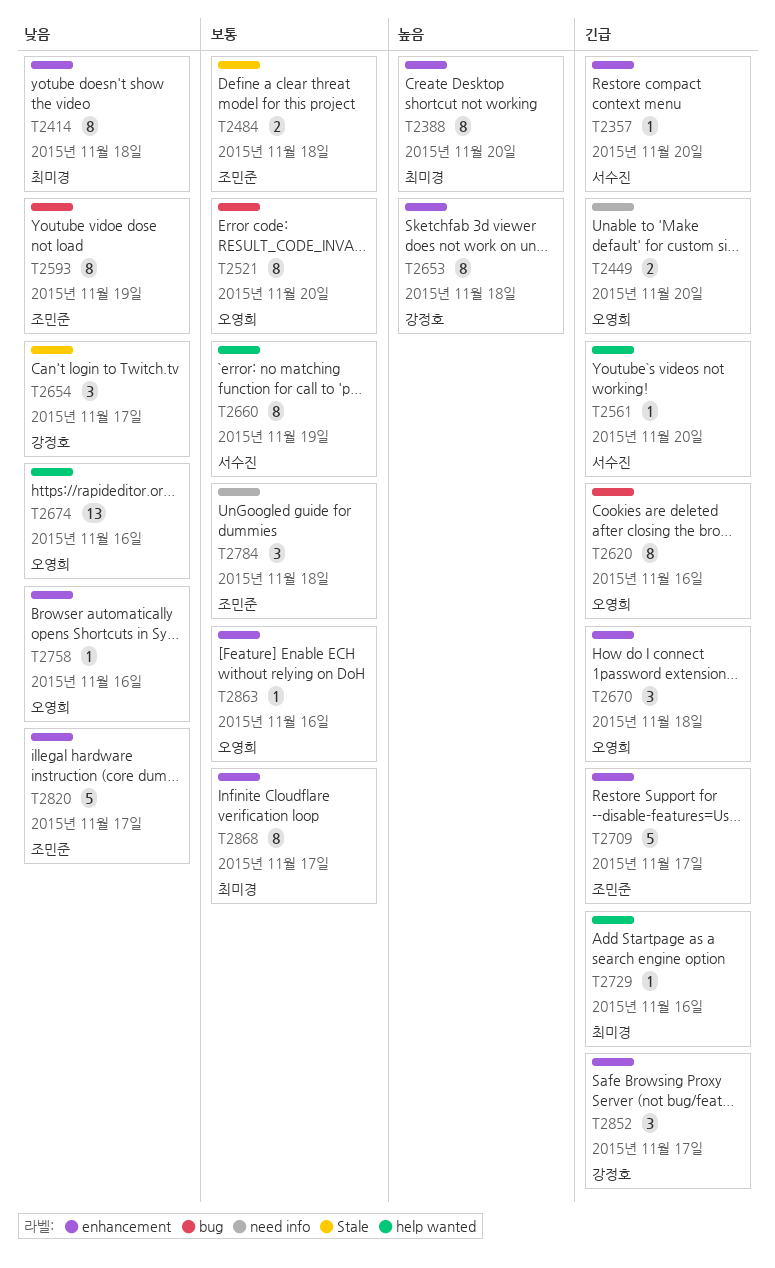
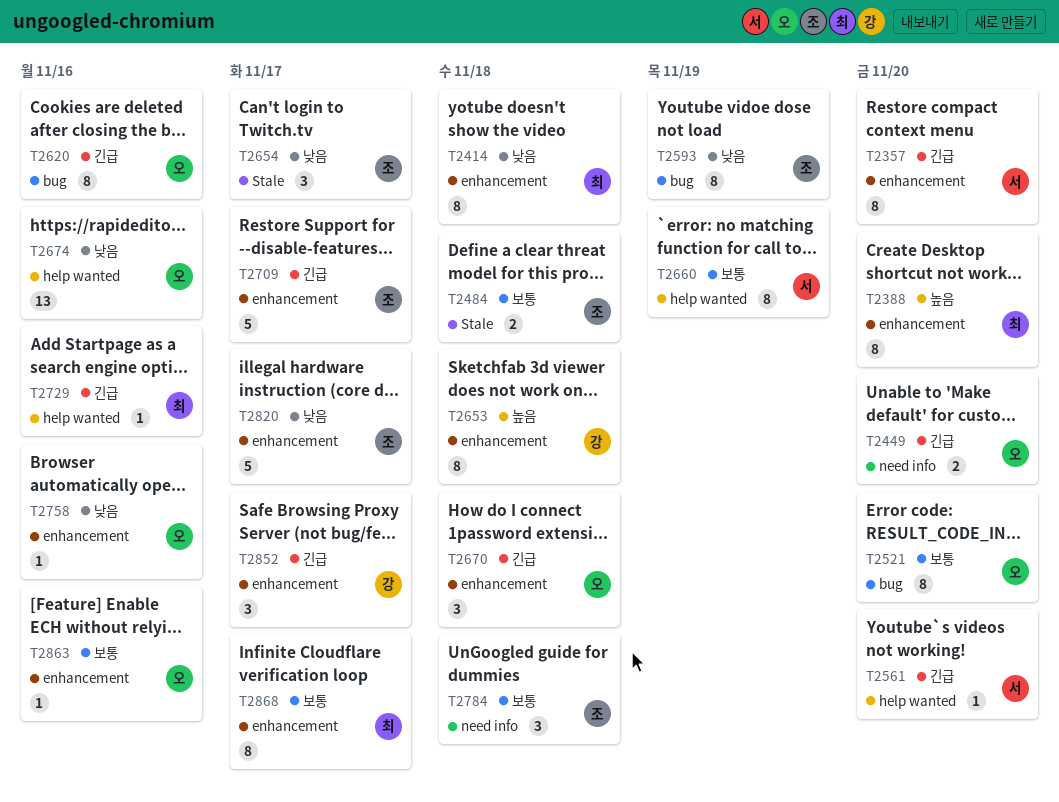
T2357, estimate: 1 -> 8
T2654, owner: 강정호 -> 조민준

